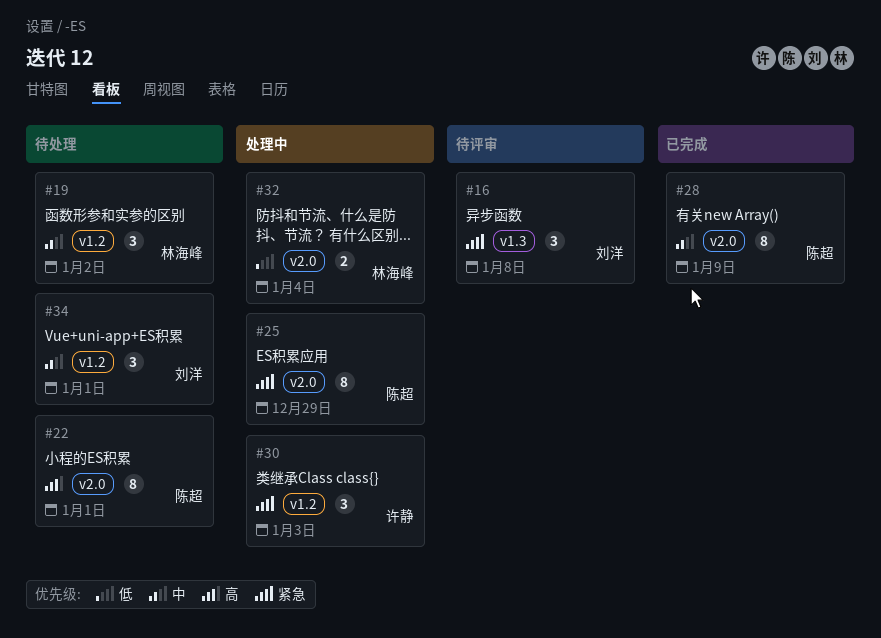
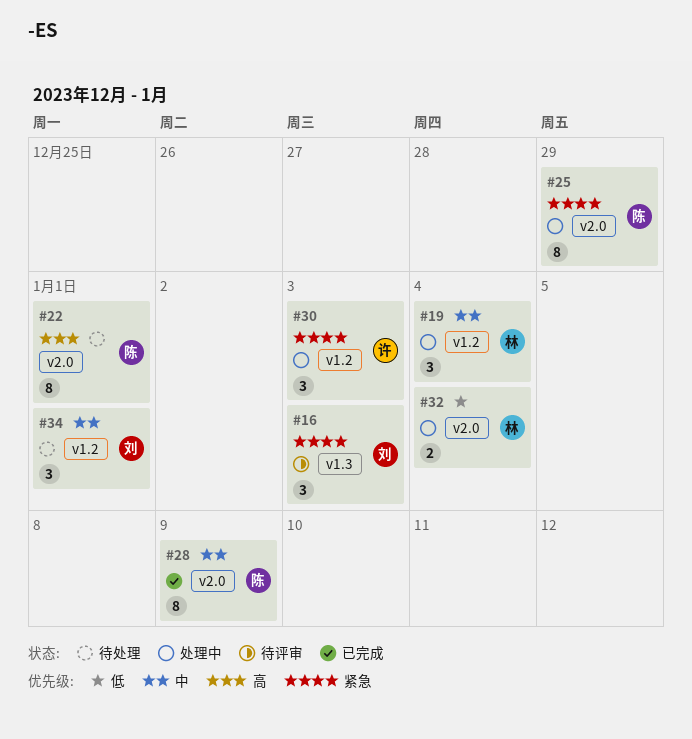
#16, due: Jan 8 -> Jan 3
#19, status: 待处理 -> 处理中
#19, due: Jan 2 -> Jan 4

